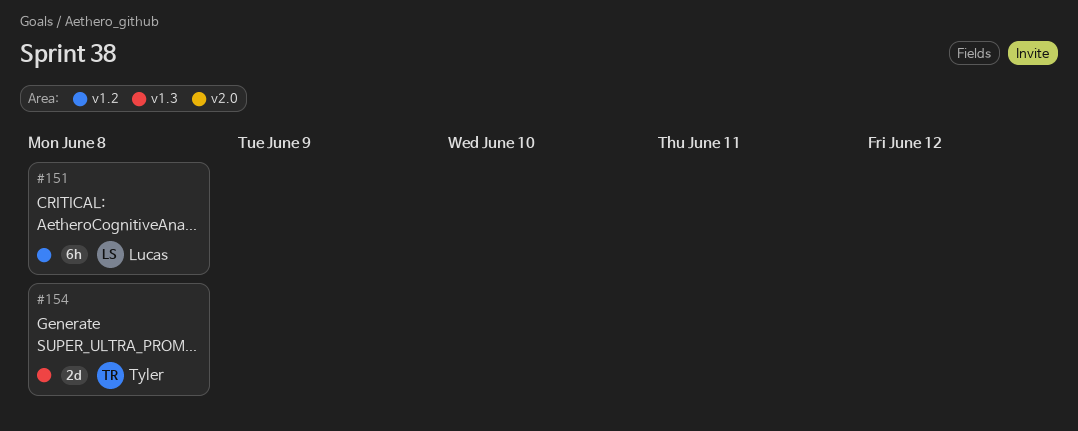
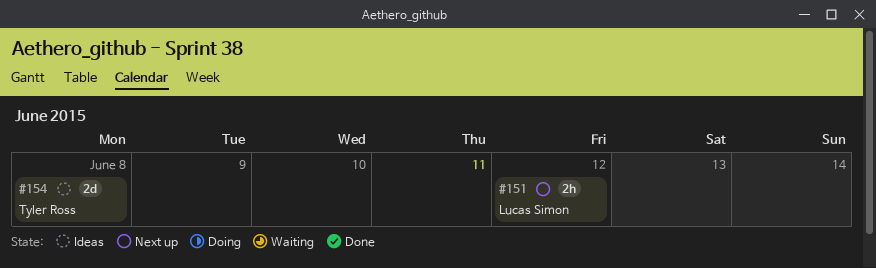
#151, estimate: 6h -> 2h
#151, due: Jun 8 -> Jun 12

